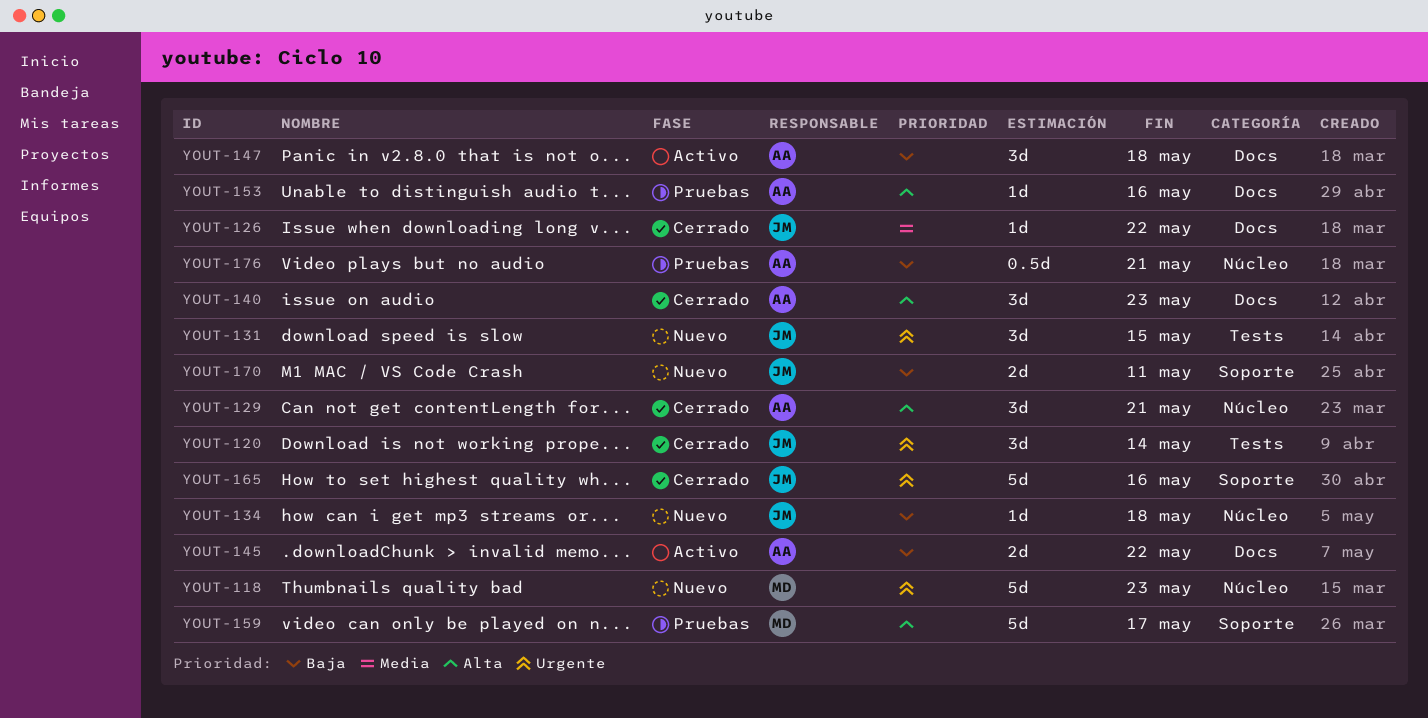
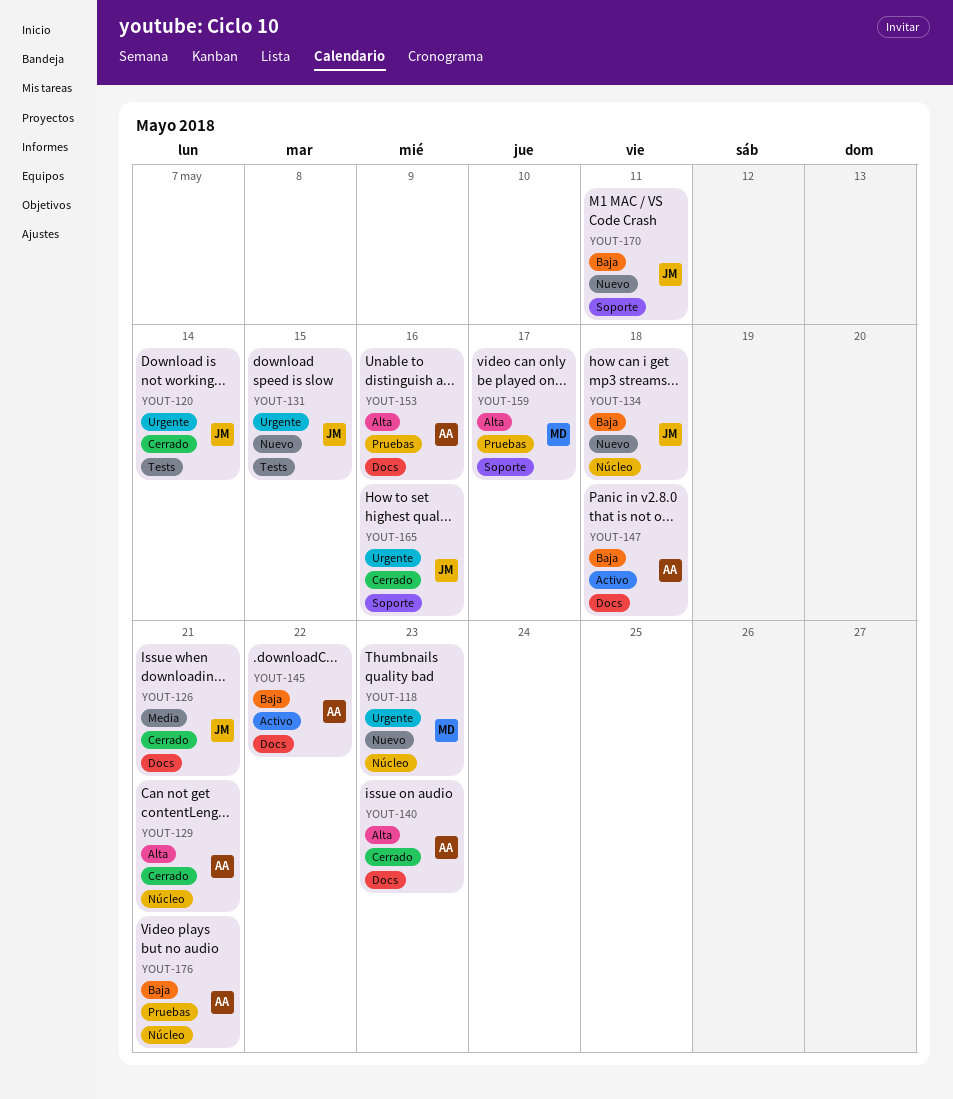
YOUT-126, due: May 22 -> May 21

